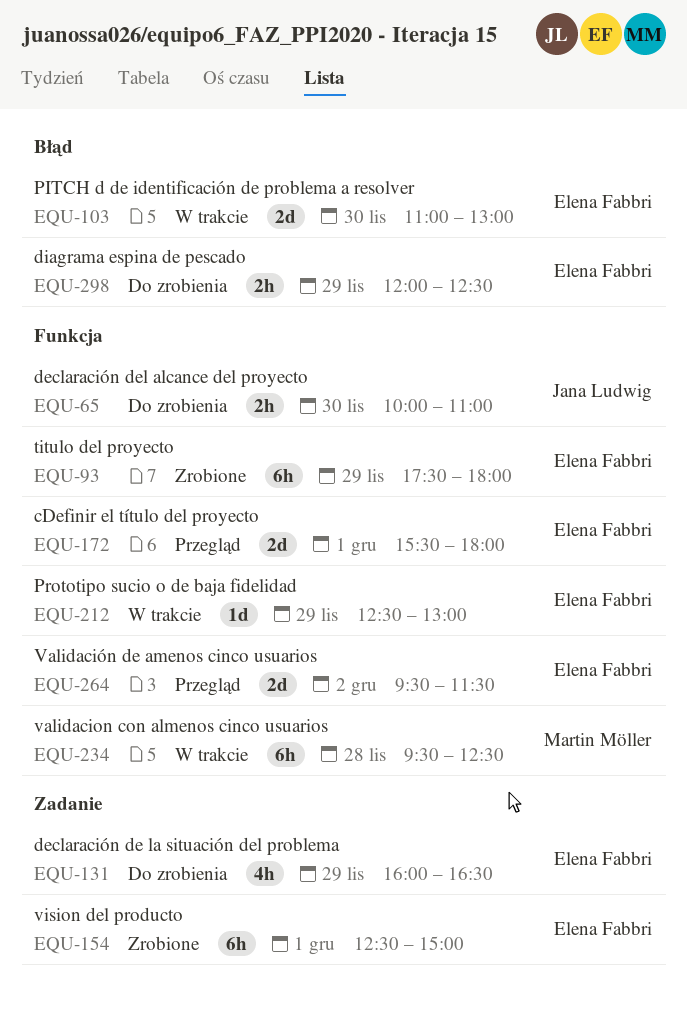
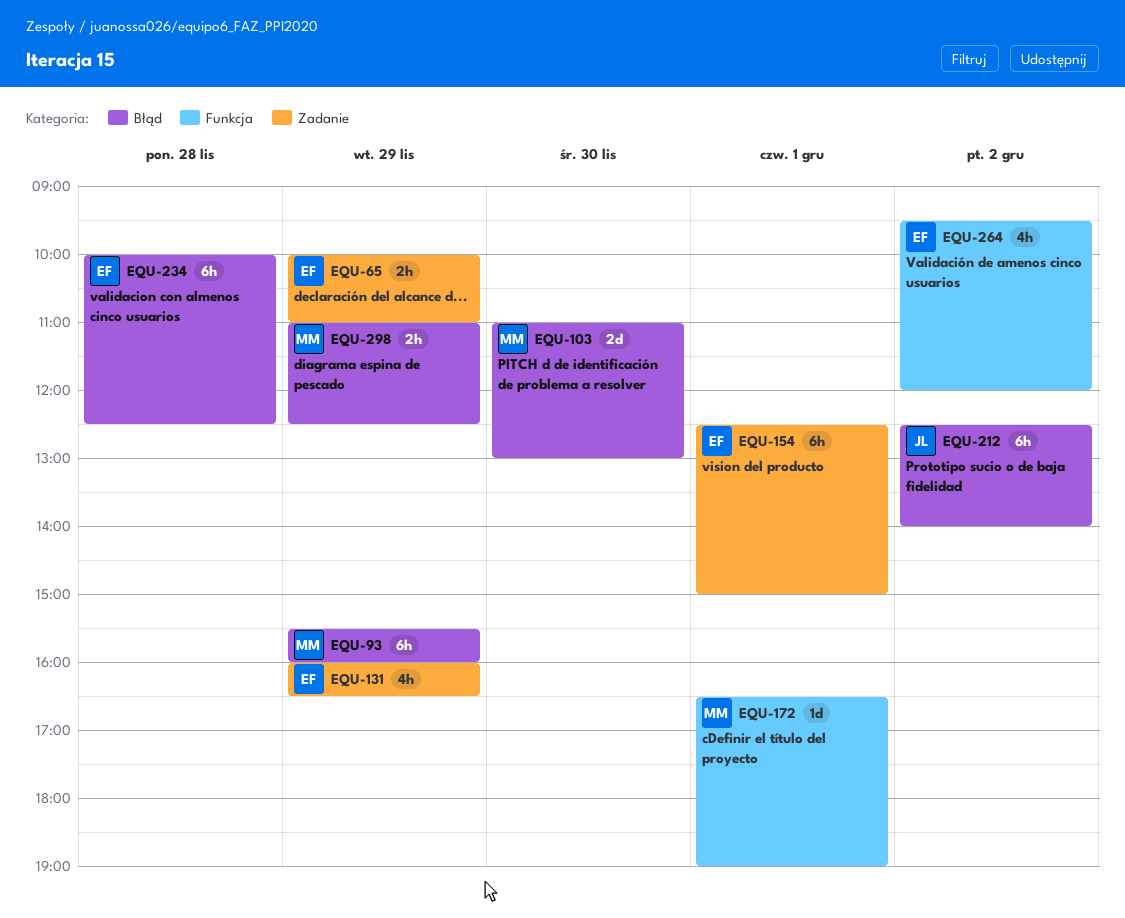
EQU-65, owner: Jana Ludwig -> Elena Fabbri
EQU-65, label: Funkcja -> Zadanie
EQU-65, day: Nov 30 -> Nov 29
EQU-93, owner: Elena Fabbri -> Martin Möller
EQU-93, label: Funkcja -> Błąd
EQU-93, begins: 17:30 -> 15:30
EQU-93, ends: 18:00 -> 16:00
EQU-103, owner: Elena Fabbri -> Martin Möller
EQU-172, owner: Elena Fabbri -> Martin Möller
EQU-172, estimate: 2d -> 1d
EQU-172, begins: 15:30 -> 16:30
EQU-172, ends: 18:00 -> 19:00
EQU-212, owner: Elena Fabbri -> Jana Ludwig
EQU-212, label: Funkcja -> Błąd
EQU-212, estimate: 1d -> 6h
EQU-212, day: Nov 29 -> Dec 2
EQU-212, ends: 13:00 -> 14:00
EQU-234, owner: Martin Möller -> Elena Fabbri
EQU-234, label: Funkcja -> Błąd
EQU-234, begins: 09:30 -> 10:00
EQU-264, estimate: 2d -> 4h
EQU-264, ends: 11:30 -> 12:00
EQU-298, owner: Elena Fabbri -> Martin Möller
EQU-298, begins: 12:00 -> 11:00

